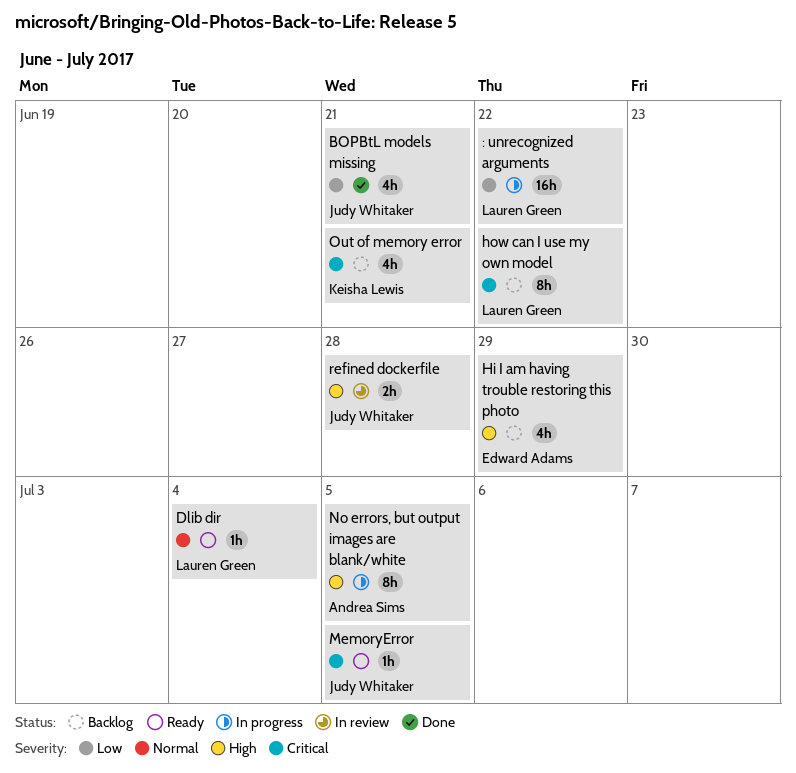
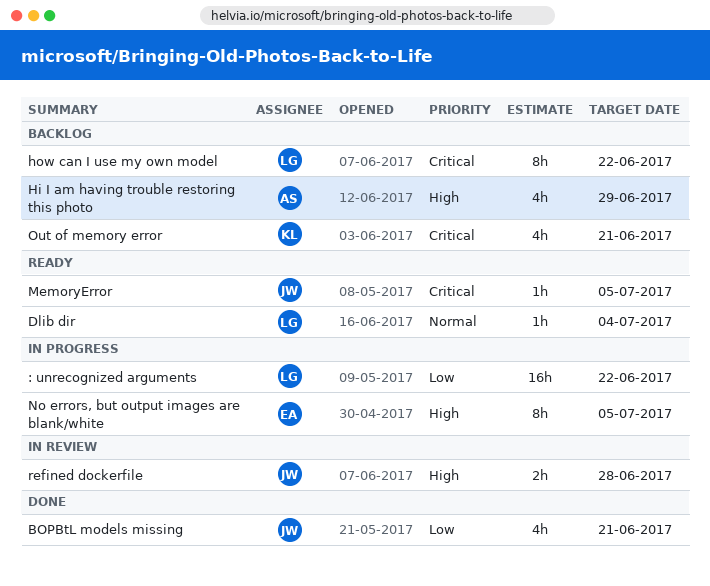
Hi I am having trouble restoring this photo, owner: Edward Adams -> Andrea Sims
No errors, but output images are blank/white, owner: Andrea Sims -> Edward Adams

